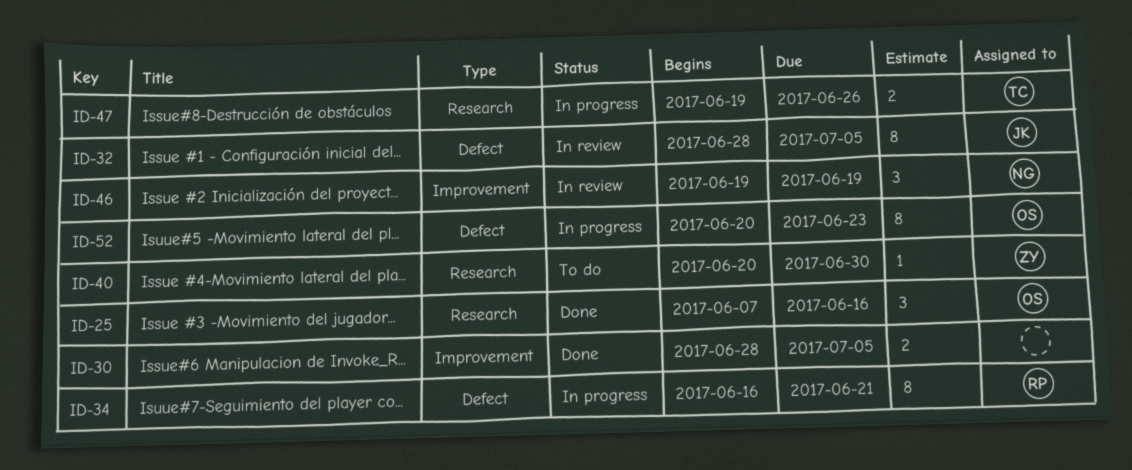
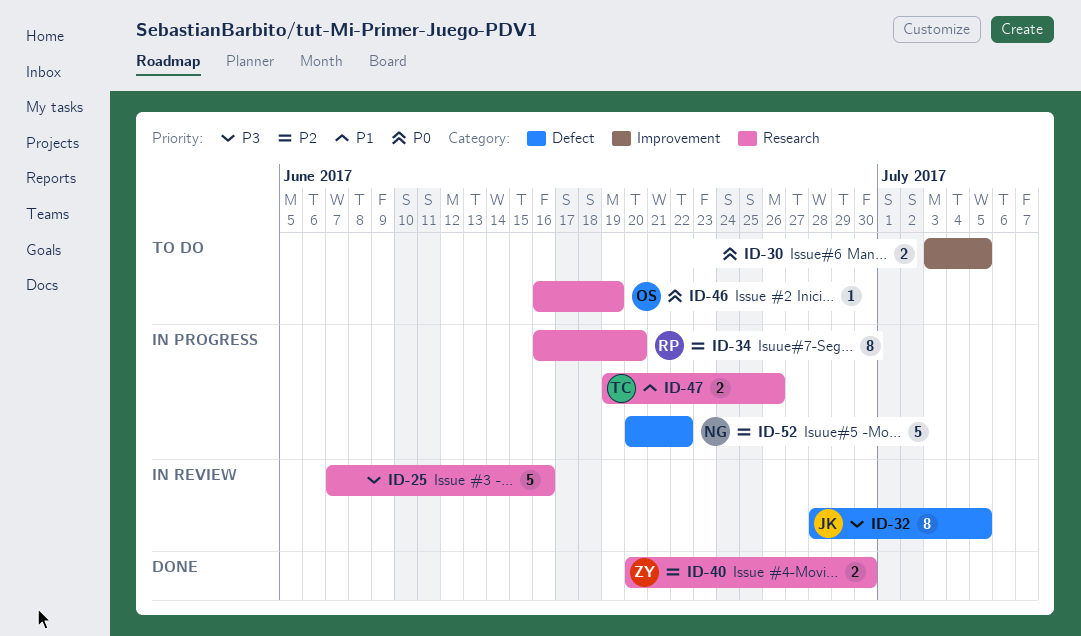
ID-25, status: Done -> In review
ID-25, owner: OS -> none
ID-25, estimate: 3 -> 5
ID-30, status: Done -> To do
ID-30, start: Jun 28 -> Jul 3
ID-34, label: Defect -> Research
ID-34, due: Jun 21 -> Jun 20
ID-40, status: To do -> Done
ID-40, estimate: 1 -> 2
ID-46, status: In review -> To do
ID-46, owner: NG -> OS
ID-46, label: Improvement -> Research
ID-46, estimate: 3 -> 1
ID-46, start: Jun 19 -> Jun 16
ID-52, owner: OS -> NG
ID-52, estimate: 8 -> 5
ID-52, due: Jun 23 -> Jun 22

